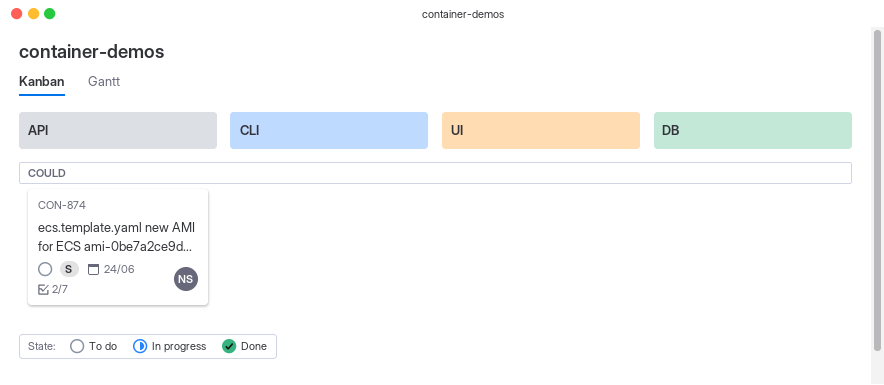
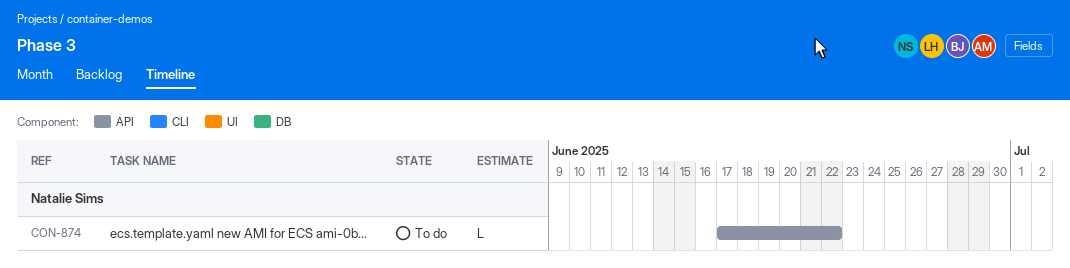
CON-874, estimate: S -> L
CON-874, due: Jun 24 -> Jun 22

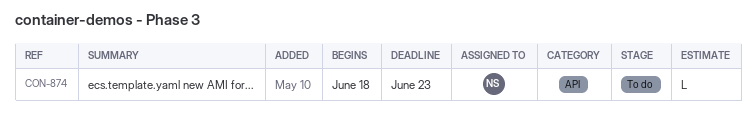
CON-874, start: Jun 17 -> Jun 18
CON-874, due: Jun 22 -> Jun 23

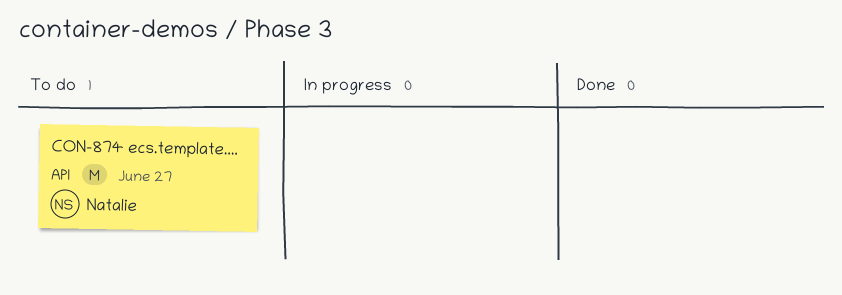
CON-874, estimate: L -> M
CON-874, due: Jun 23 -> Jun 27

